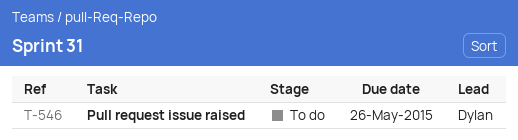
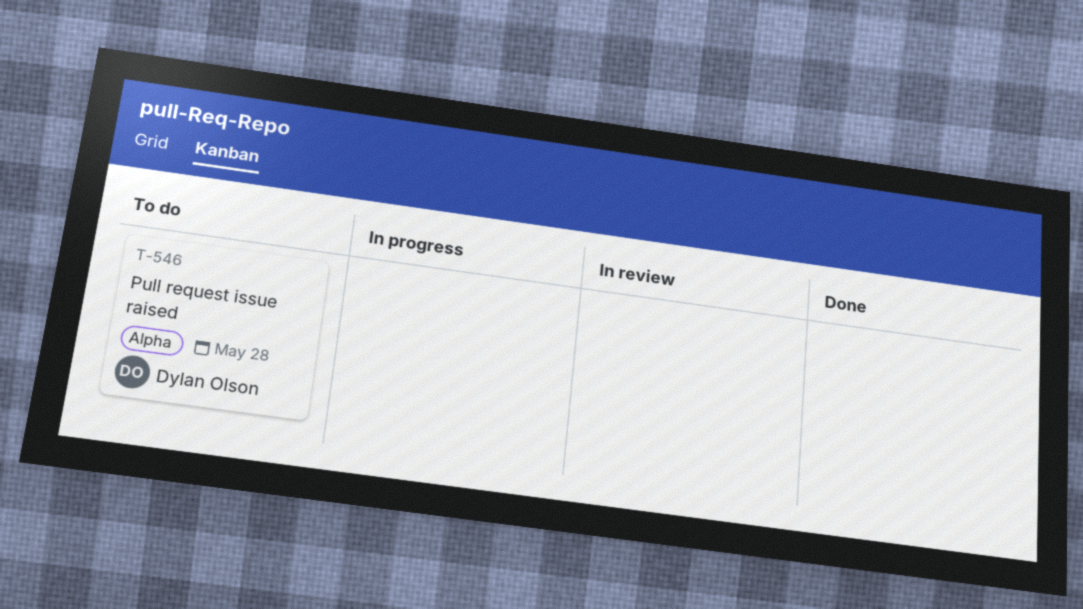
T-546, due: May 26 -> May 28

